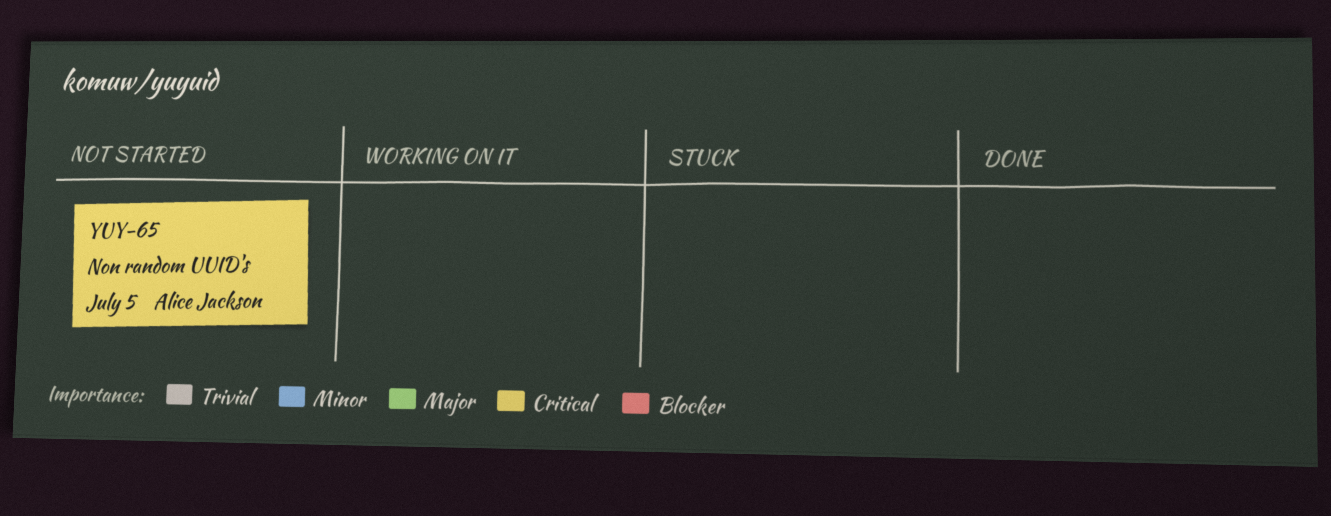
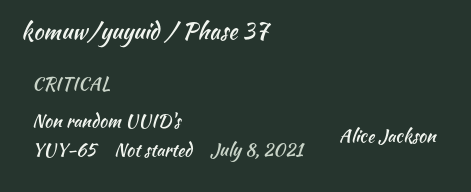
YUY-65, due: Jul 5 -> Jul 8

